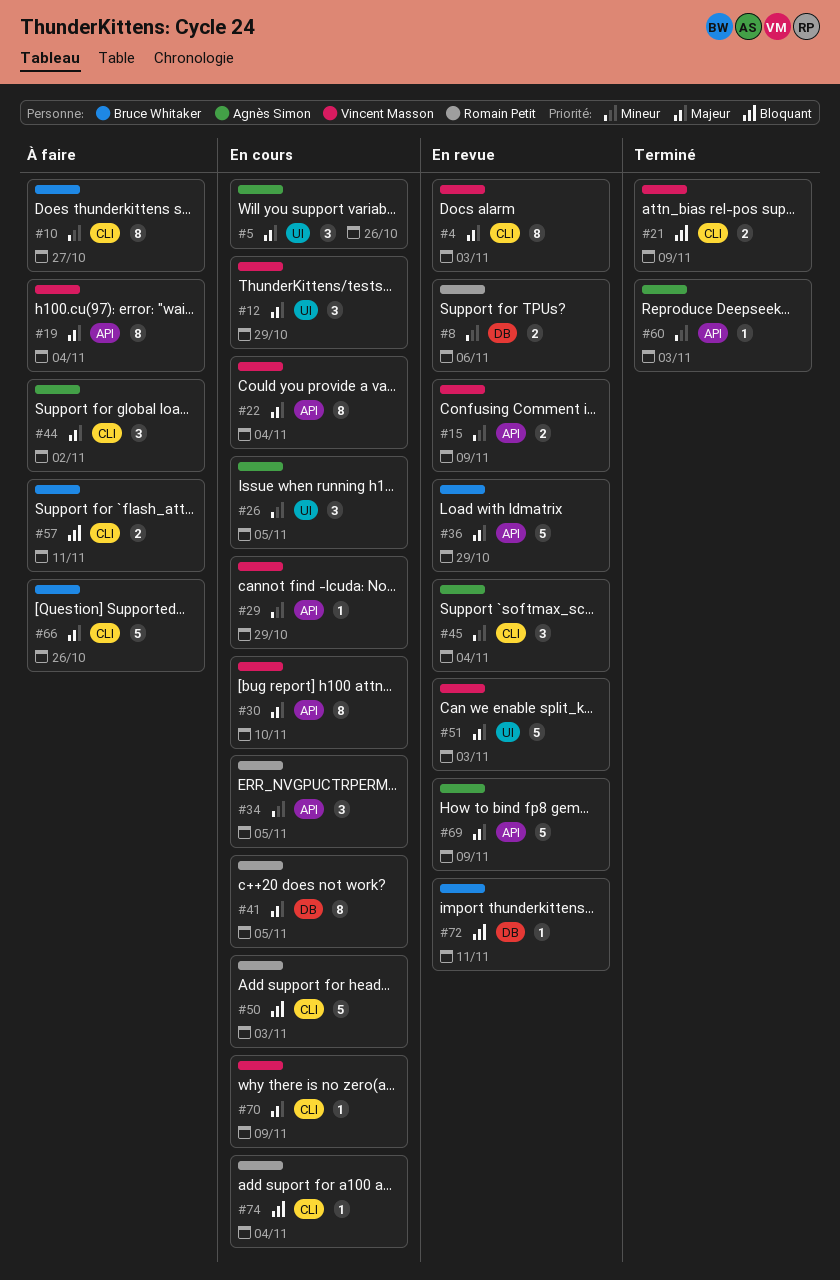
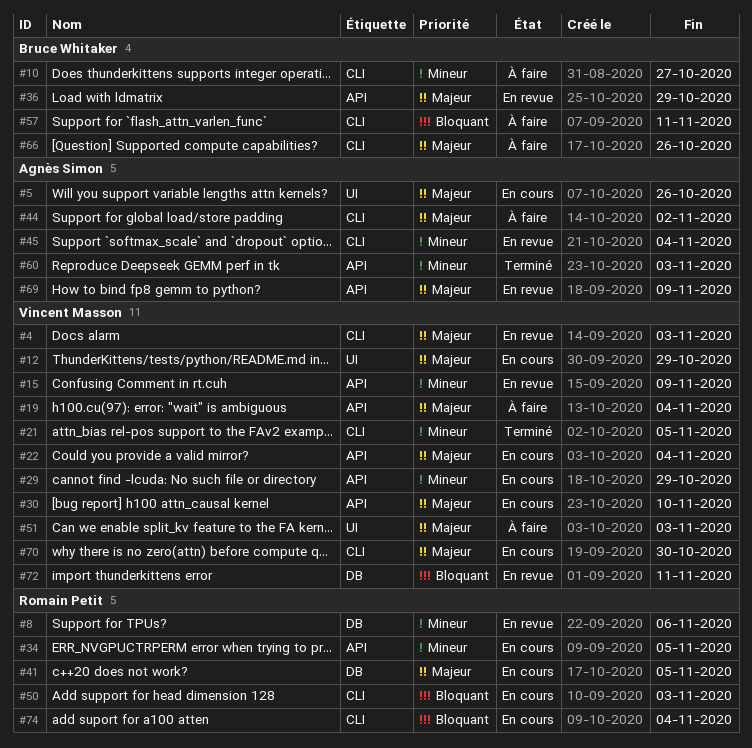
#21, priority: Bloquant -> Mineur
#21, due: Nov 9 -> Nov 5
#26: present -> none
#51, status: En revue -> À faire
#70, due: Nov 9 -> Oct 30
#72, owner: Bruce Whitaker -> Vincent Masson

